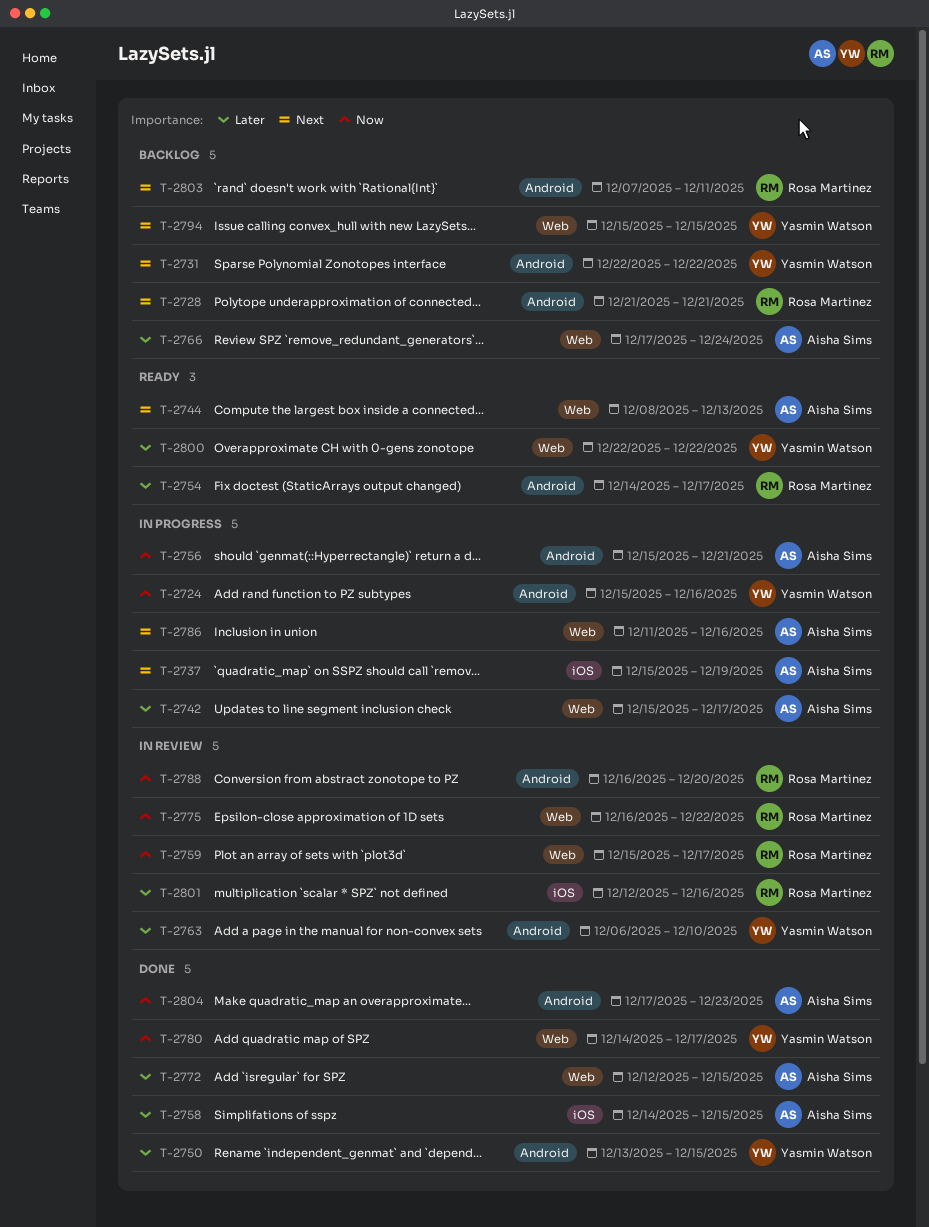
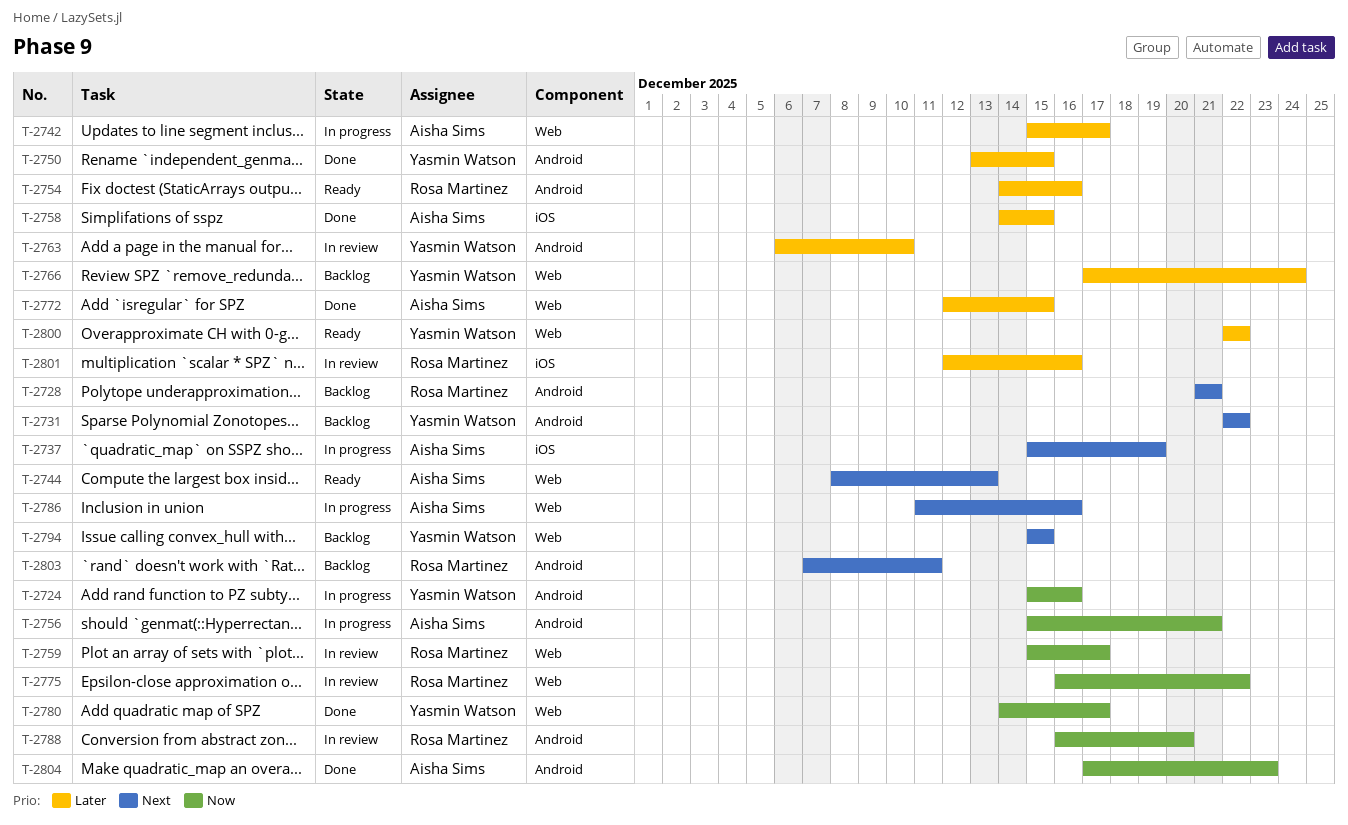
T-2754, due: Dec 17 -> Dec 16
T-2766, owner: Aisha Sims -> Yasmin Watson

